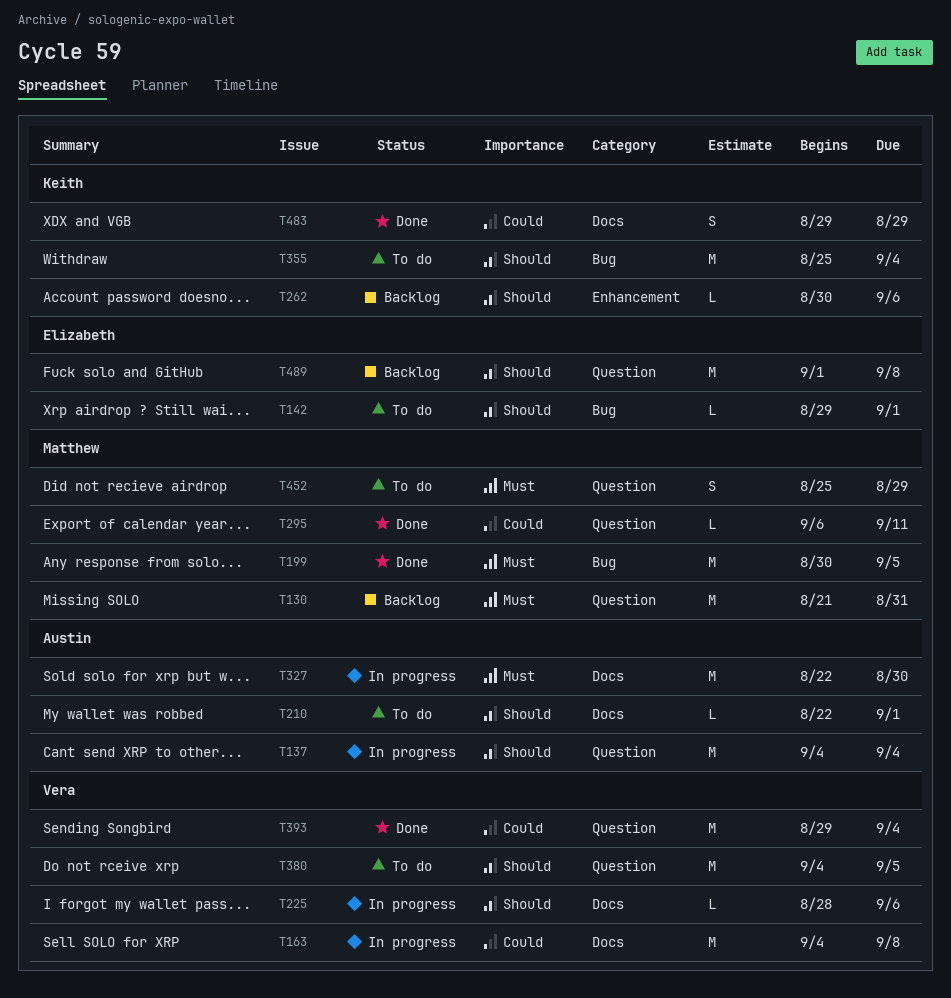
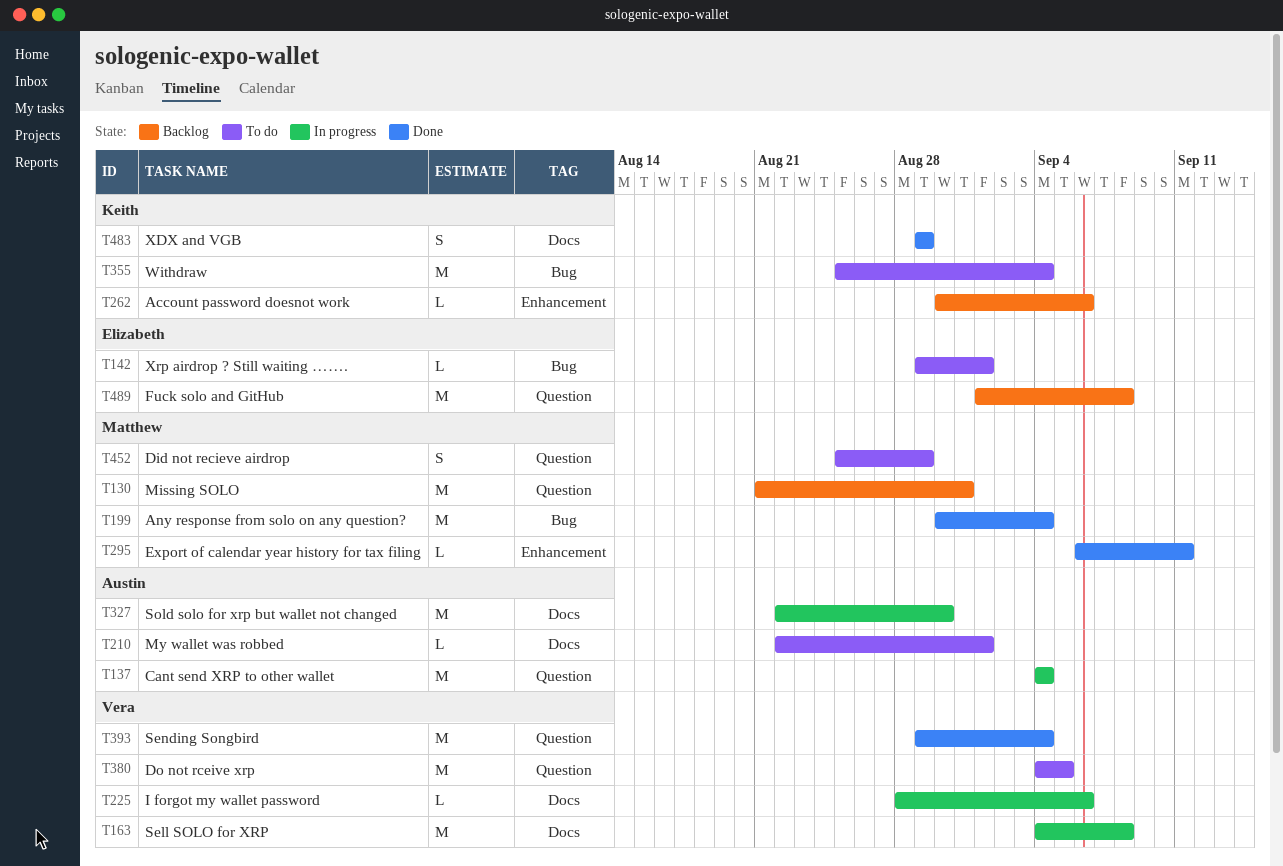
T199, due: Sep 5 -> Sep 4
T295, label: Question -> Enhancement

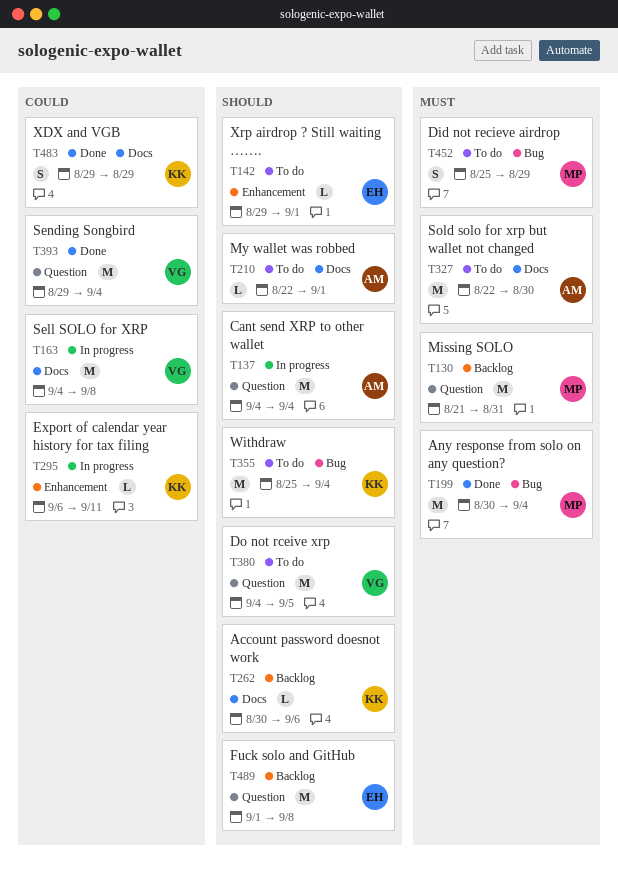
T142, label: Bug -> Enhancement
T225: present -> none
T262, label: Enhancement -> Docs
T295, status: Done -> In progress
T295, owner: Matthew -> Keith
T327, status: In progress -> To do
T452, label: Question -> Bug

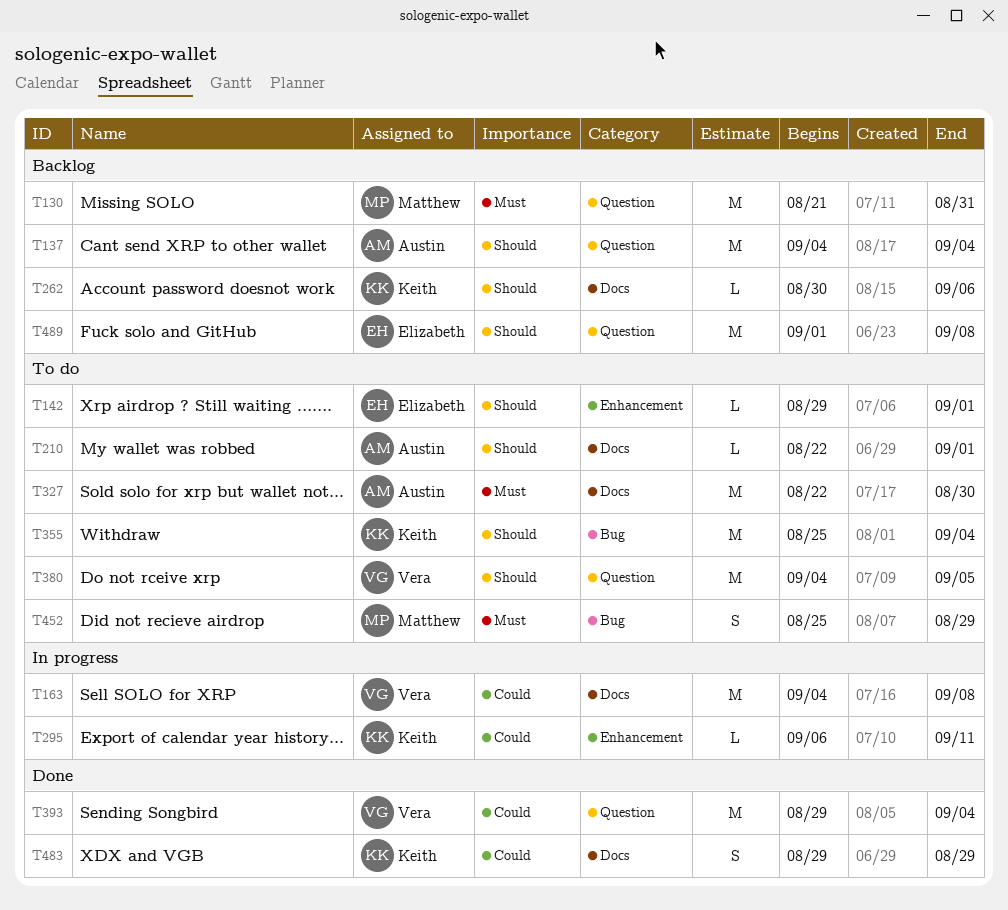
T137, status: In progress -> Backlog
T199: present -> none

